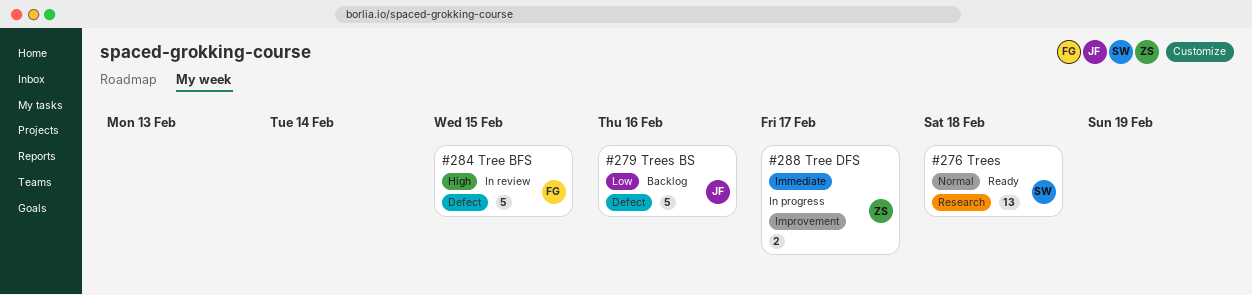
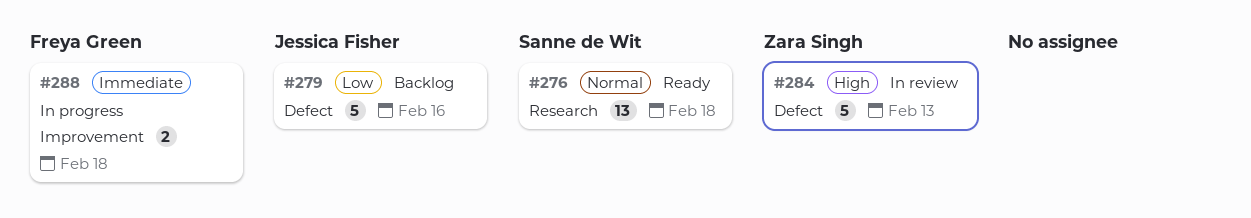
#284, owner: Freya Green -> Zara Singh
#284, due: Feb 15 -> Feb 13
#288, owner: Zara Singh -> Freya Green
#288, due: Feb 17 -> Feb 18

